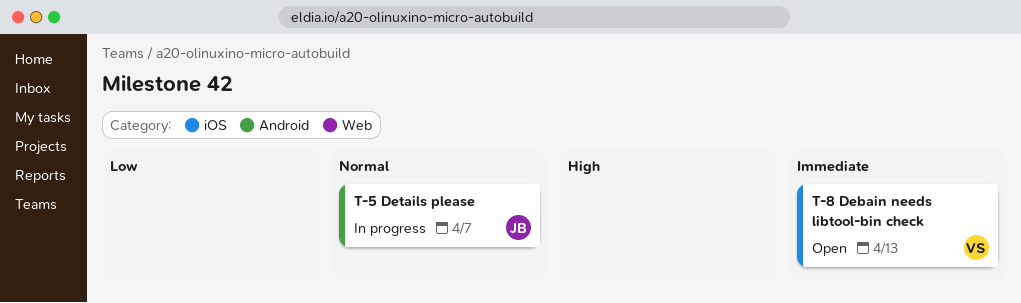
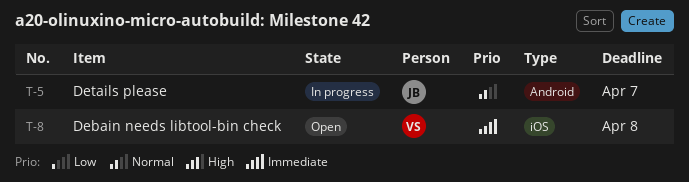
T-8, due: Apr 13 -> Apr 8

